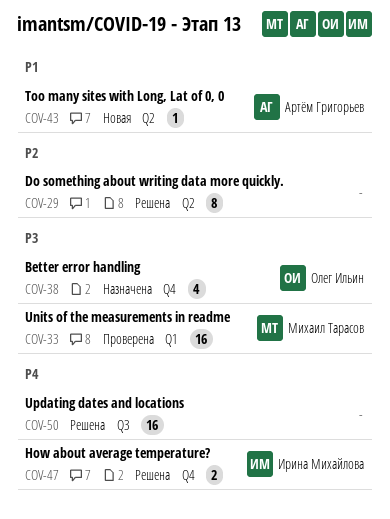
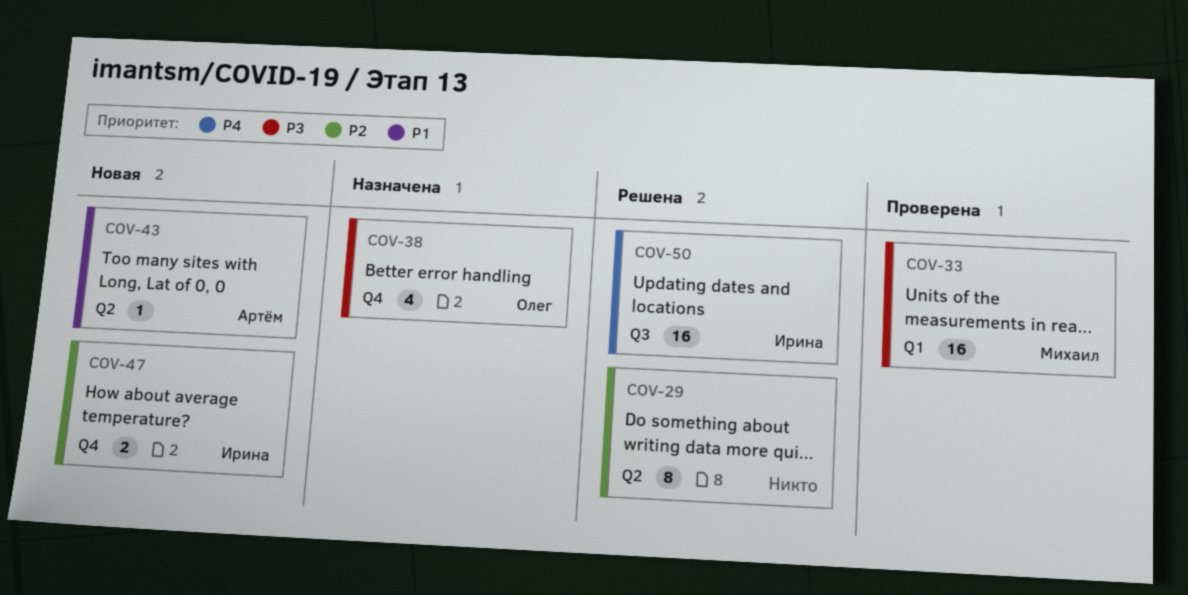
COV-47, status: Решена -> Новая
COV-47, priority: P4 -> P2
COV-50, owner: none -> Ирина Михайлова

